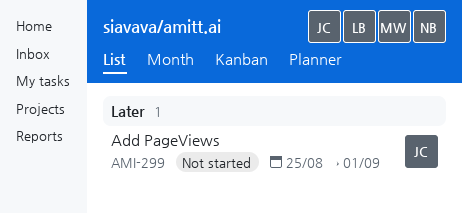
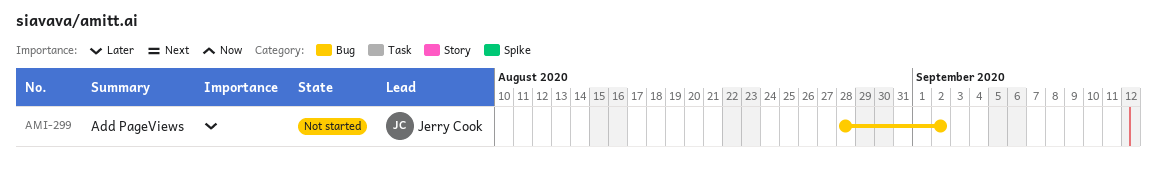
AMI-299, start: Aug 25 -> Aug 28
AMI-299, due: Sep 1 -> Sep 2

